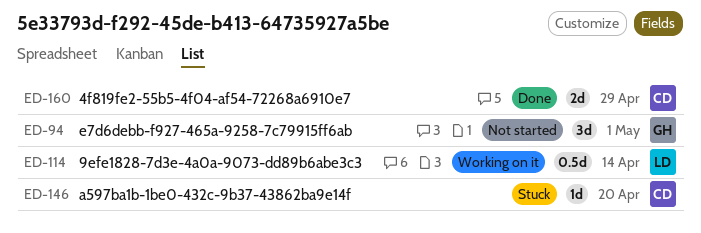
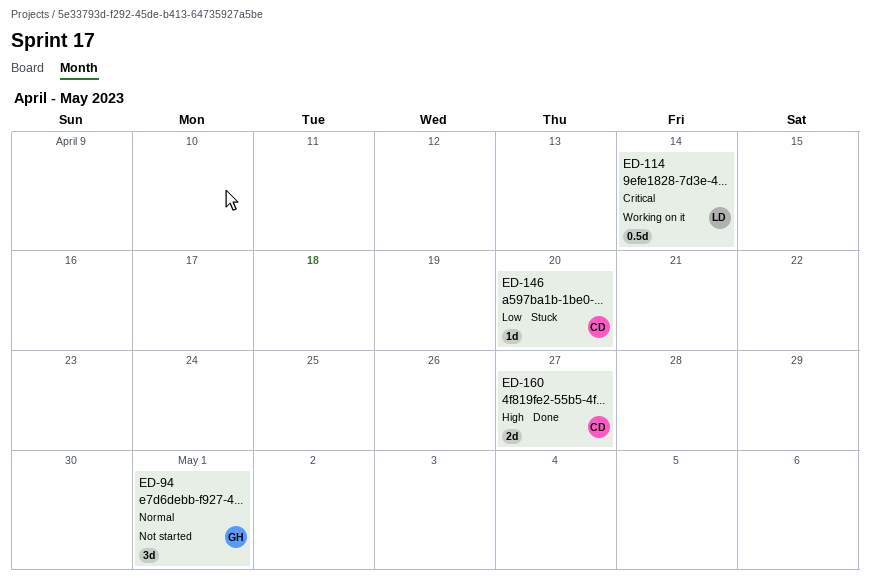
ED-160, due: Apr 29 -> Apr 27

